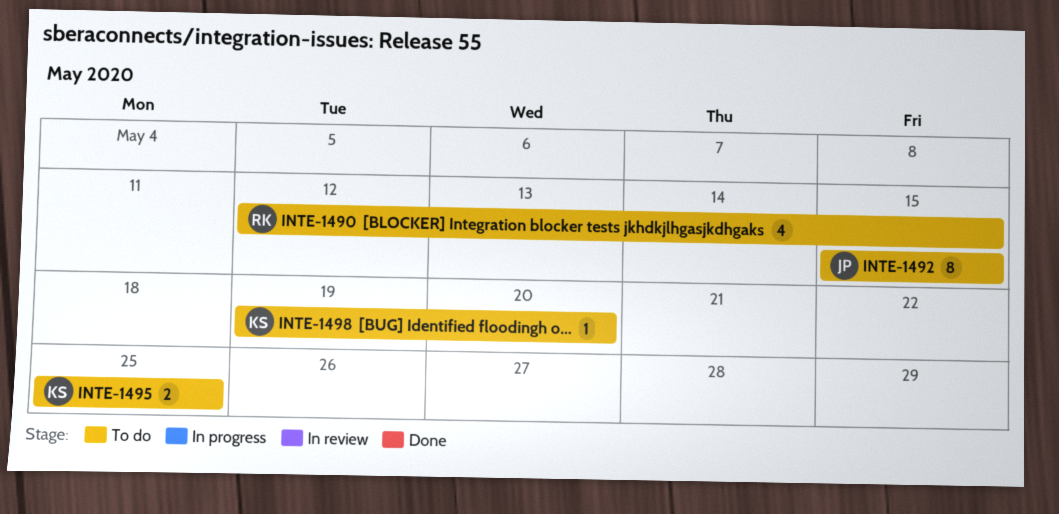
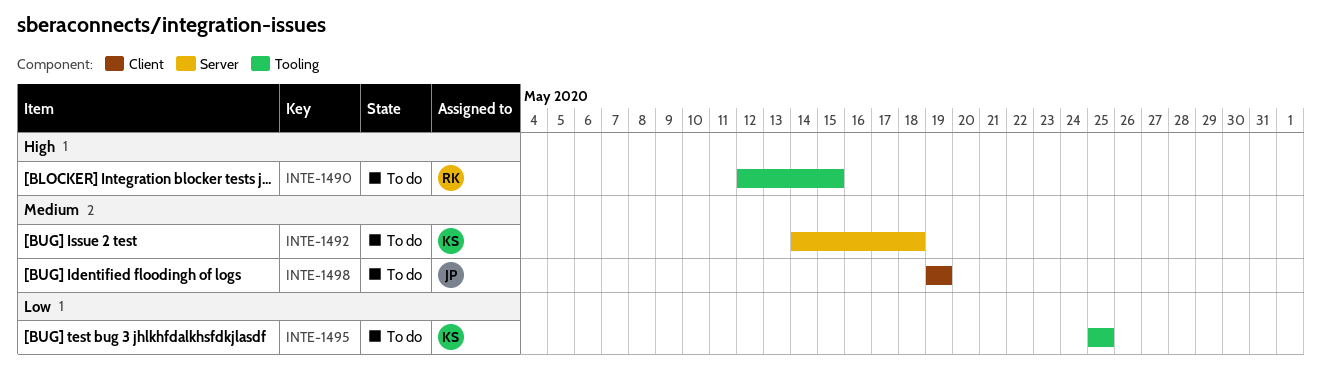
INTE-1492, owner: JP -> KS
INTE-1492, start: May 15 -> May 14
INTE-1492, due: May 15 -> May 18
INTE-1498, owner: KS -> JP
INTE-1498, due: May 20 -> May 19

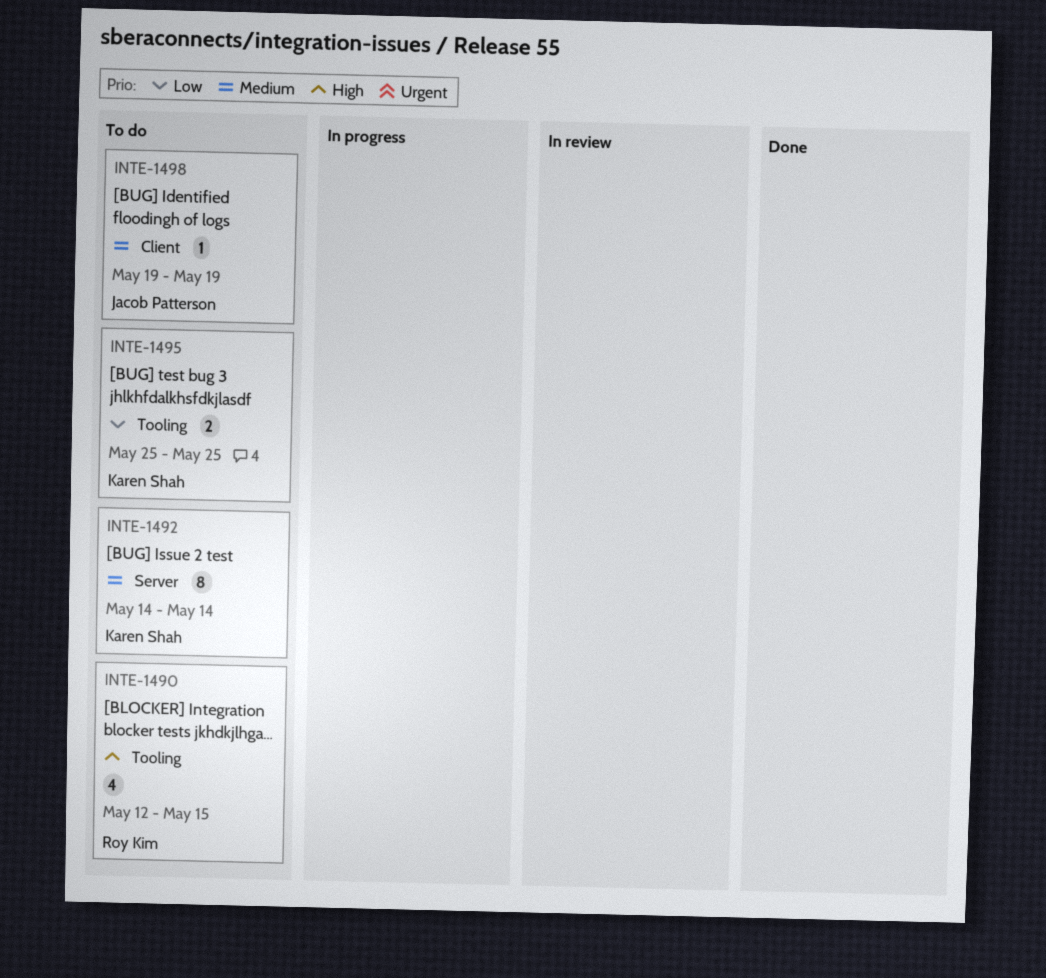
INTE-1492, due: May 18 -> May 14

